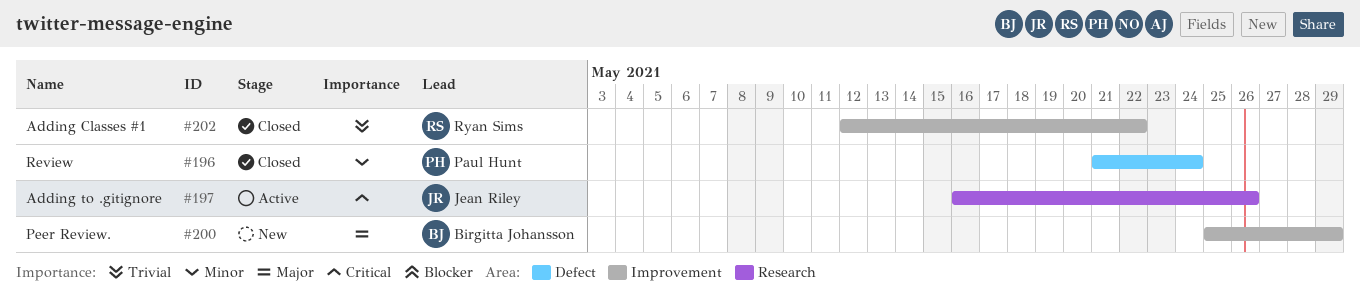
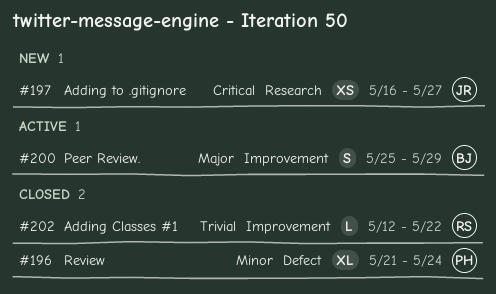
#197, status: Active -> New
#197, due: May 26 -> May 27
#200, status: New -> Active

